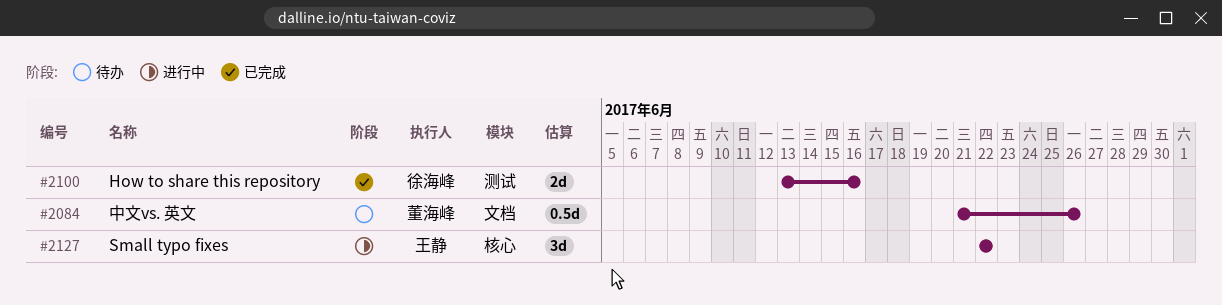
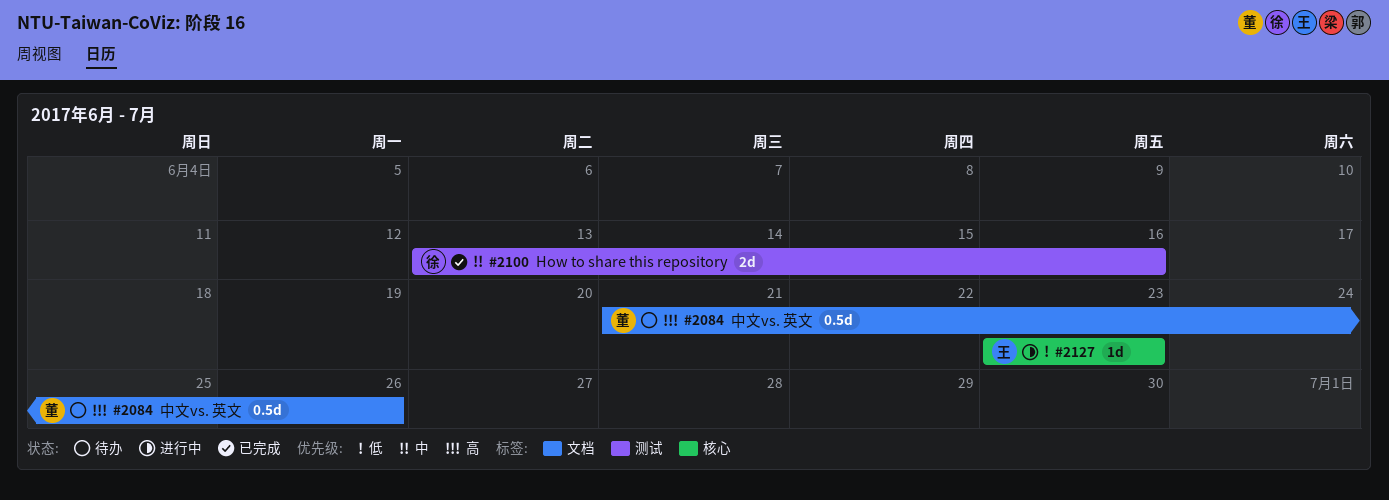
#2127, estimate: 3d -> 1d
#2127, start: Jun 22 -> Jun 23
#2127, due: Jun 22 -> Jun 23

